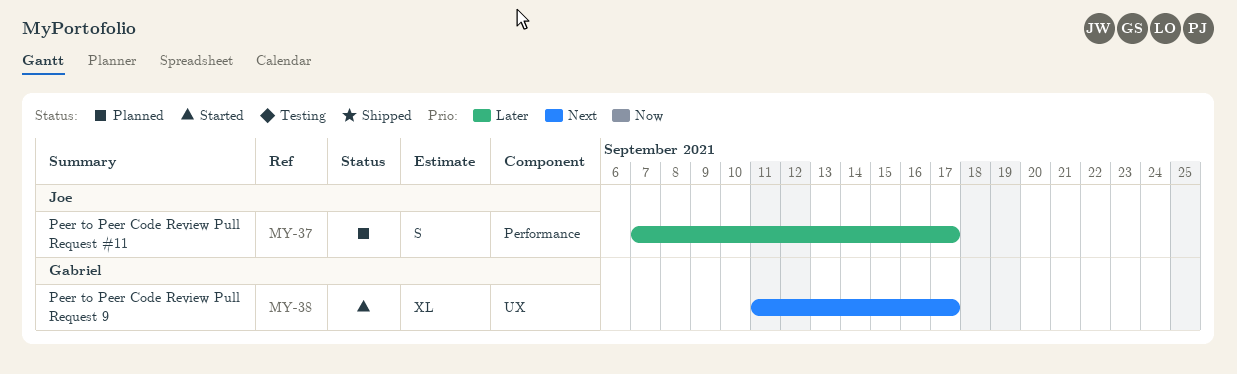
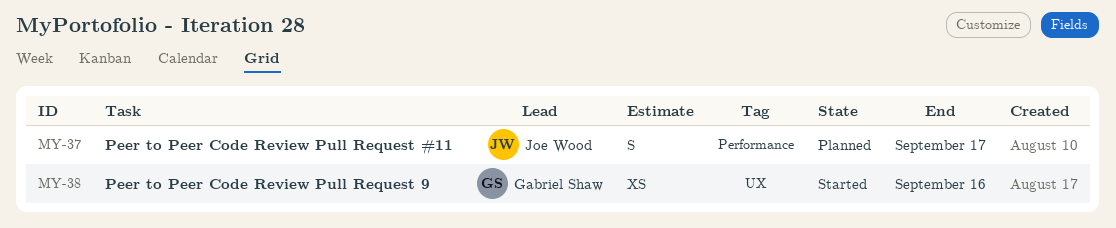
MY-38, estimate: XL -> XS
MY-38, due: Sep 17 -> Sep 16

